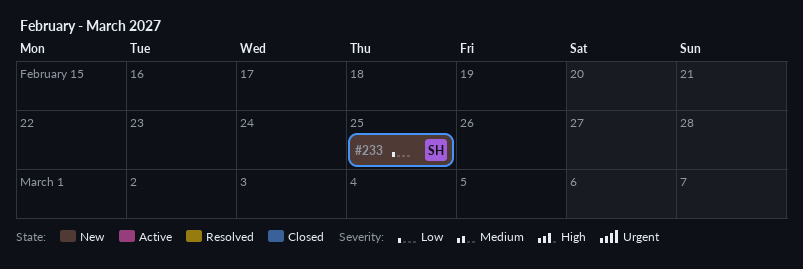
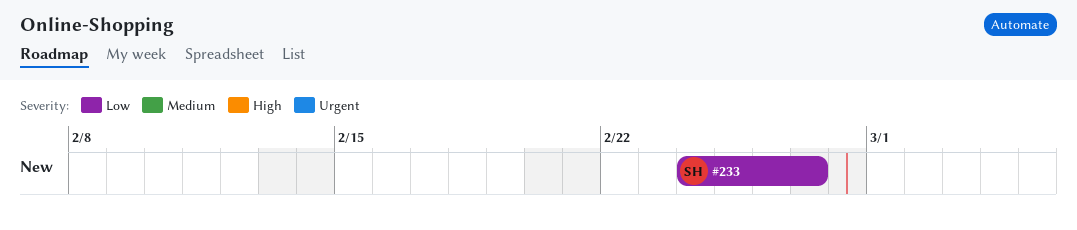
#233, due: Feb 25 -> Feb 27

